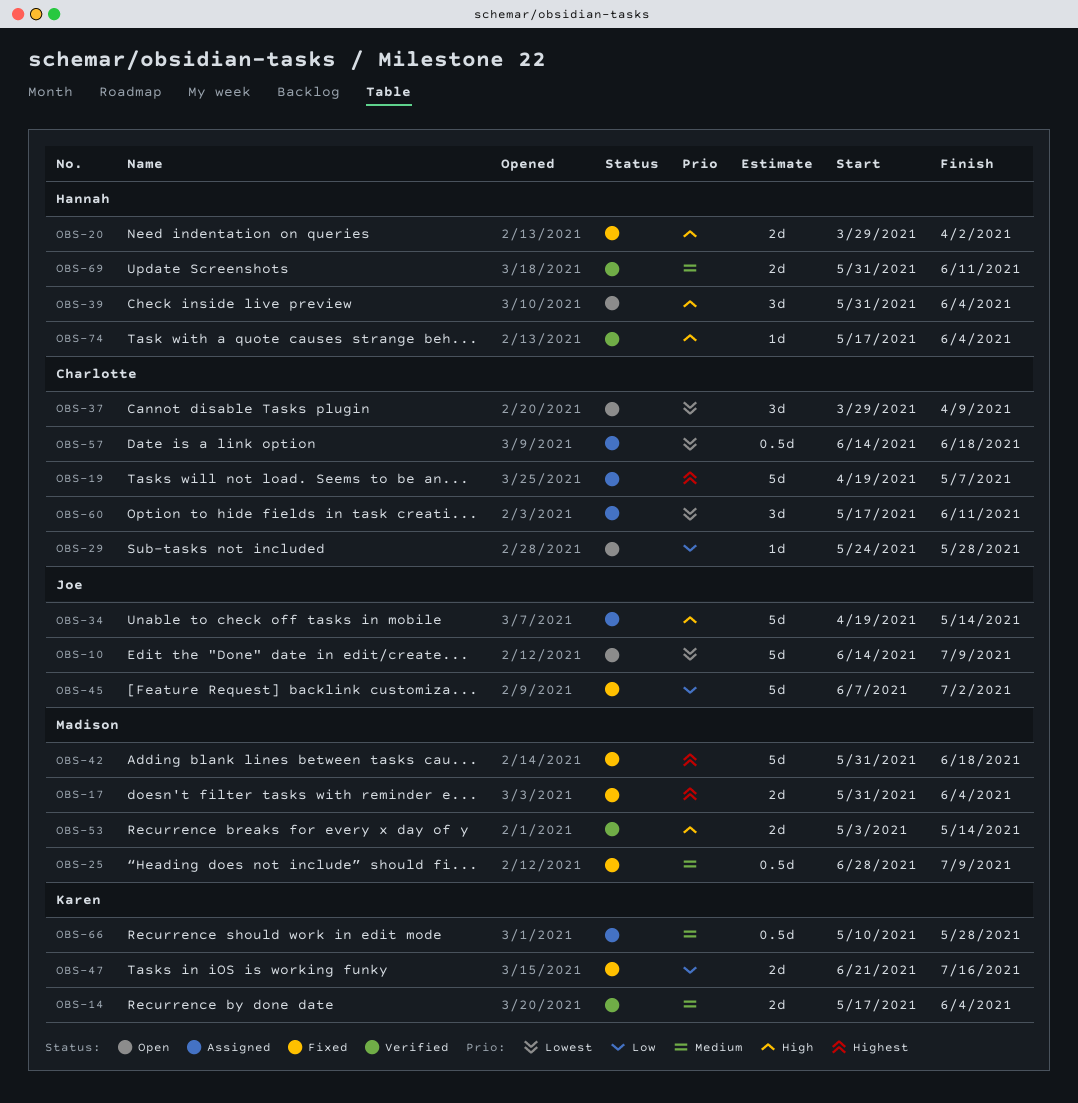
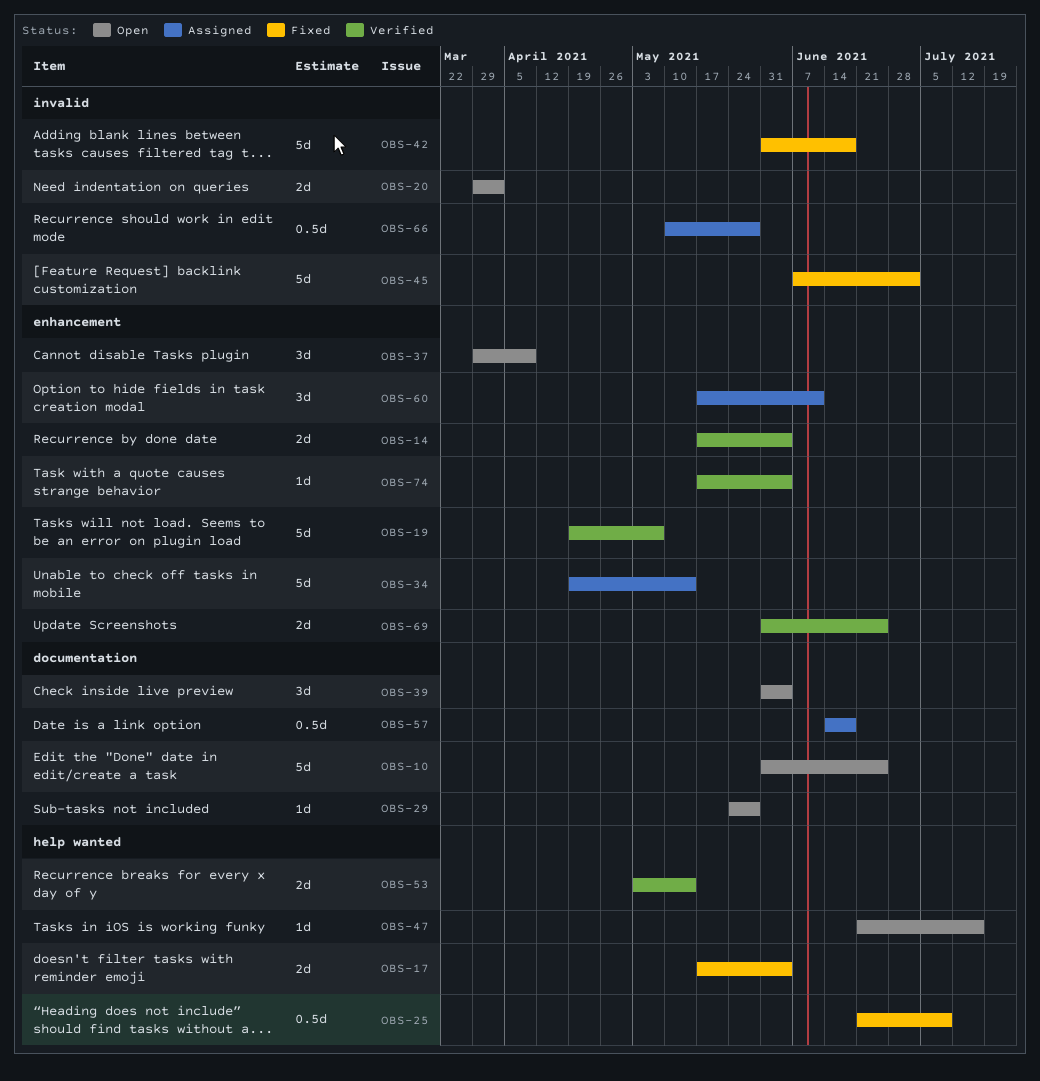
OBS-10, start: Jun 14 -> May 31
OBS-10, due: Jul 9 -> Jun 25
OBS-17, start: May 31 -> May 17
OBS-19, status: Assigned -> Verified
OBS-20, status: Fixed -> Open
OBS-25, start: Jun 28 -> Jun 21
OBS-47, status: Fixed -> Open
OBS-47, estimate: 2d -> 1d
OBS-69, due: Jun 11 -> Jun 25

